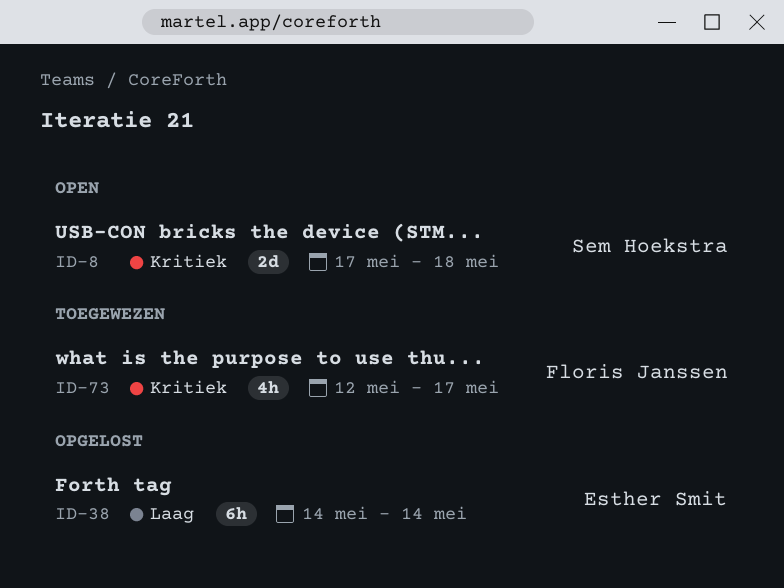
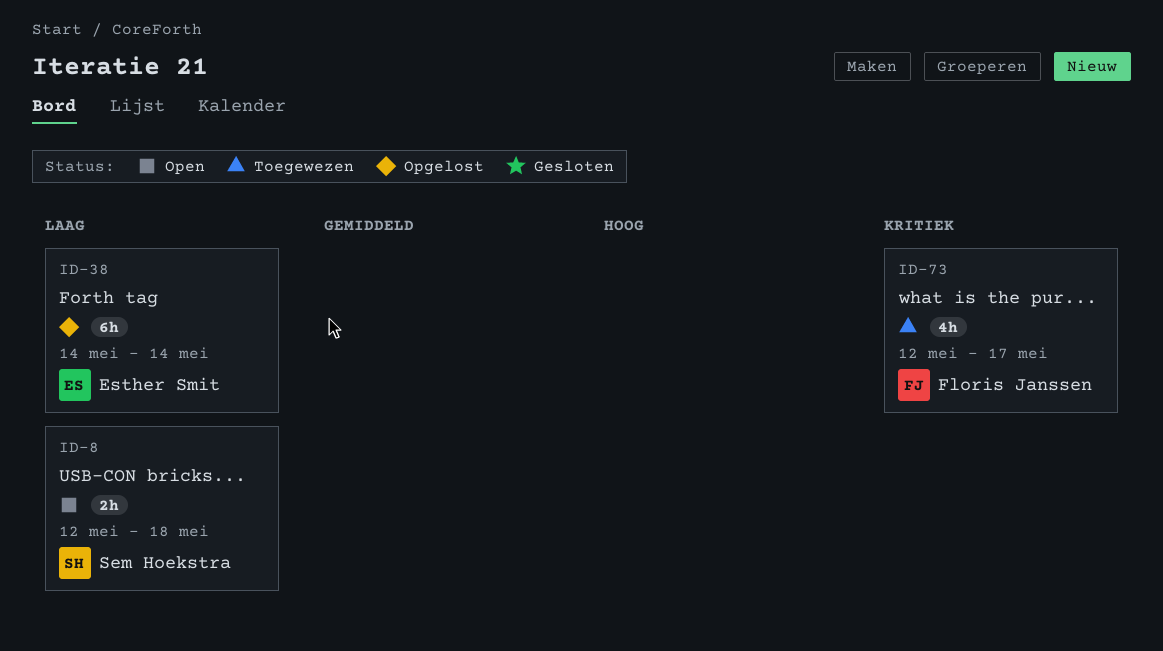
ID-8, priority: Kritiek -> Laag
ID-8, estimate: 2d -> 2h
ID-8, start: May 17 -> May 12

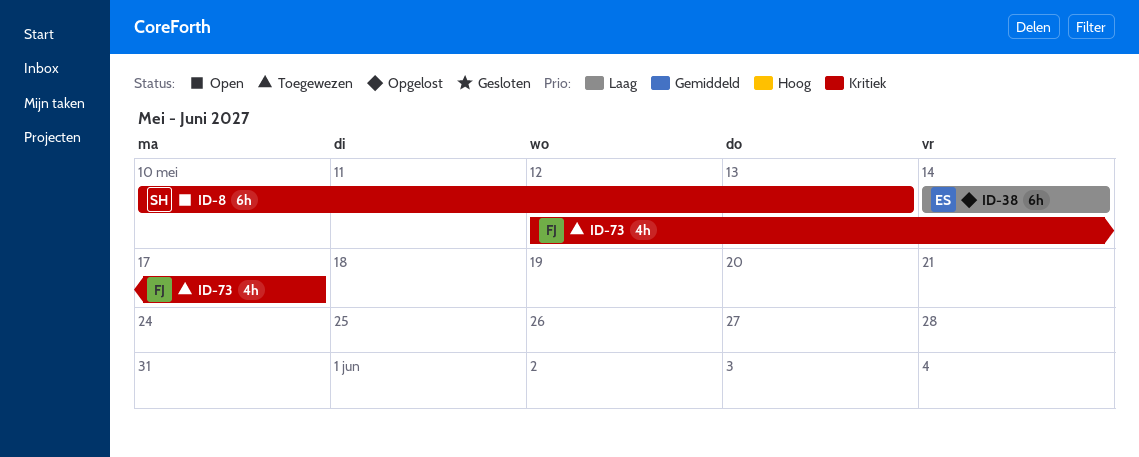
ID-8, priority: Laag -> Kritiek
ID-8, estimate: 2h -> 6h
ID-8, start: May 12 -> May 10
ID-8, due: May 18 -> May 13

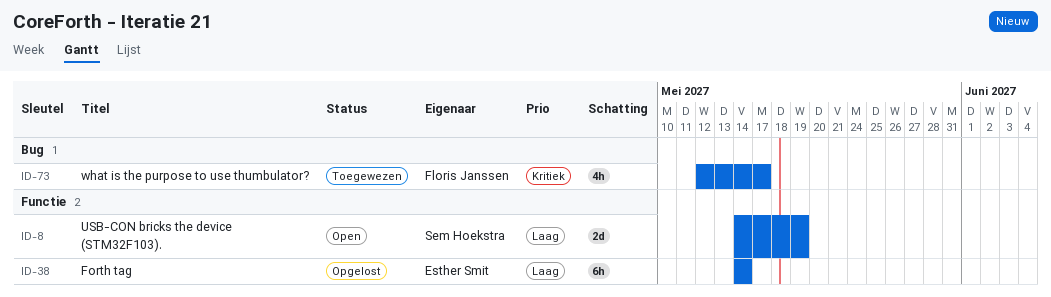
ID-8, priority: Kritiek -> Laag
ID-8, estimate: 6h -> 2d
ID-8, start: May 10 -> May 14
ID-8, due: May 13 -> May 19

